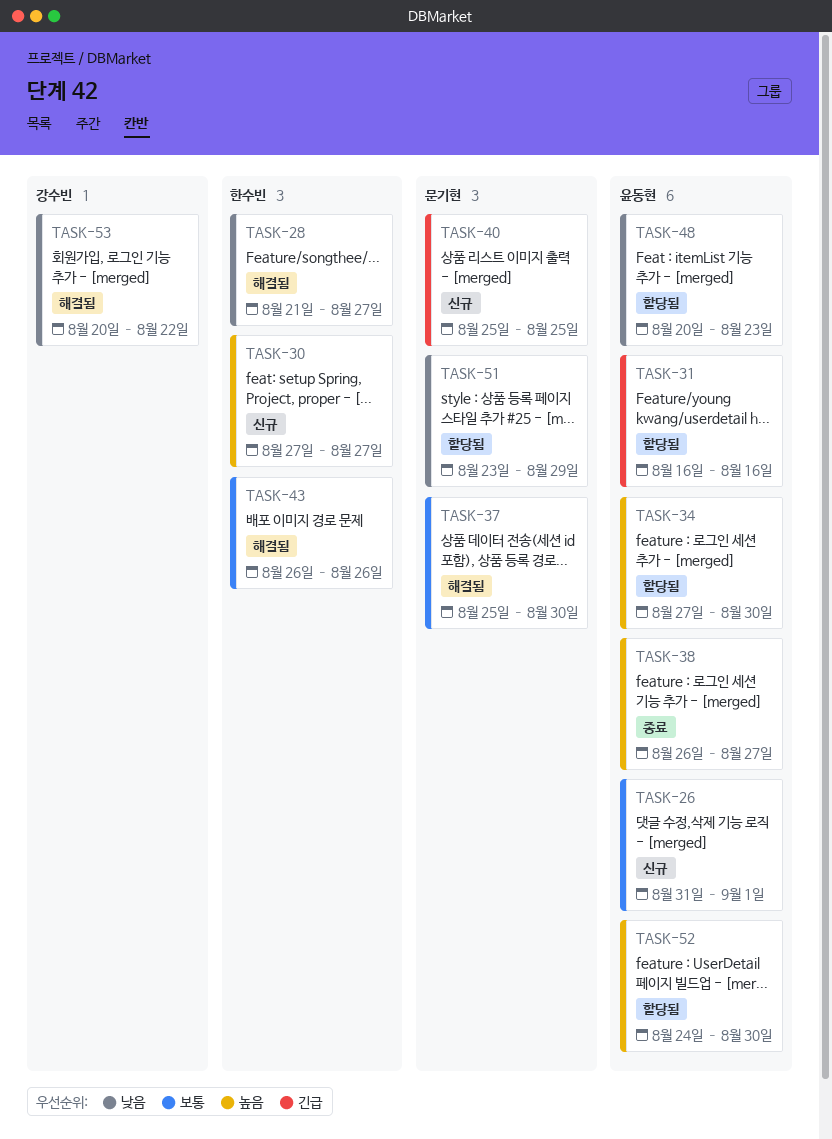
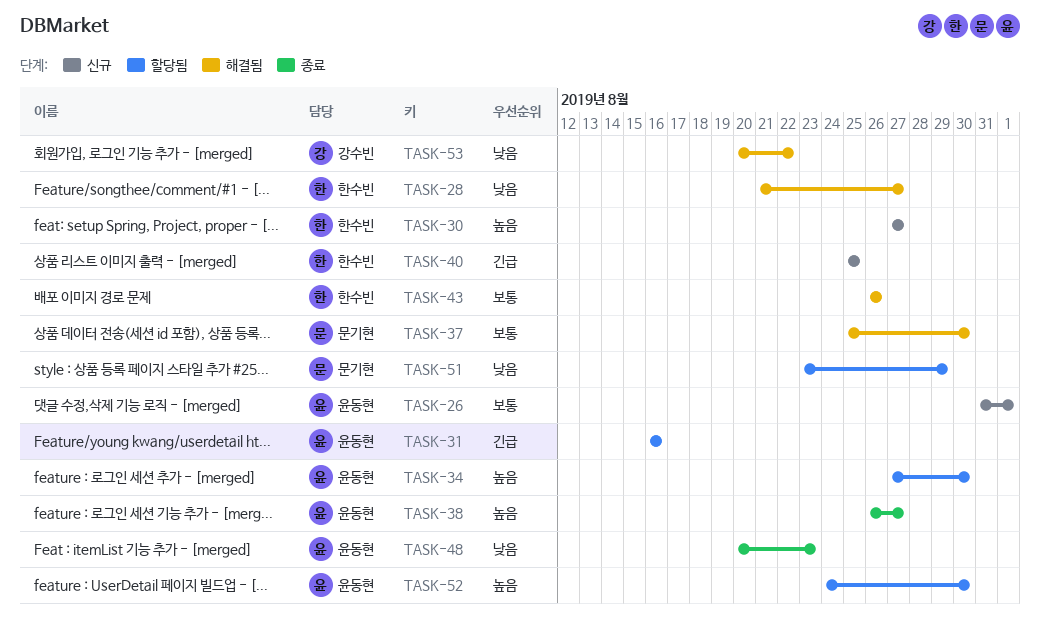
TASK-40, owner: 문기현 -> 한수빈
TASK-48, status: 할당됨 -> 종료

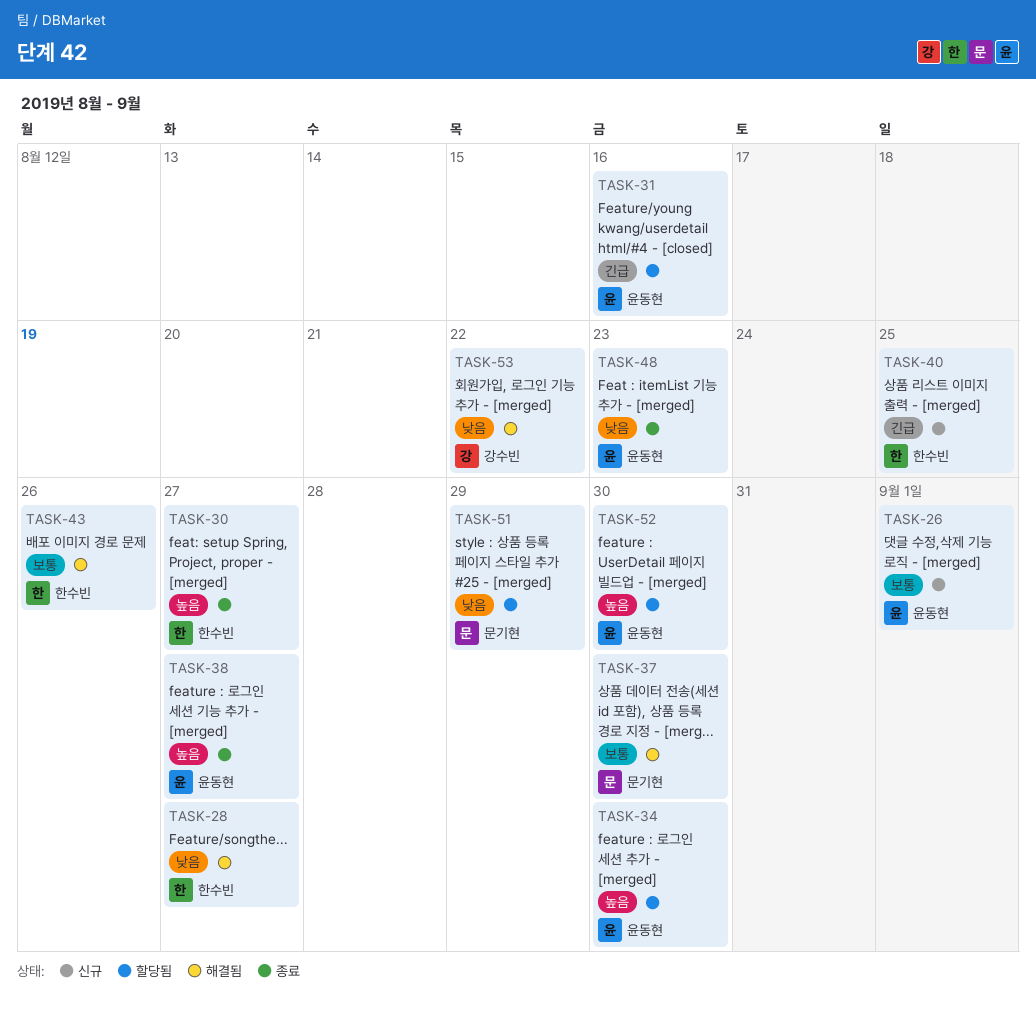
TASK-30, status: 신규 -> 종료

